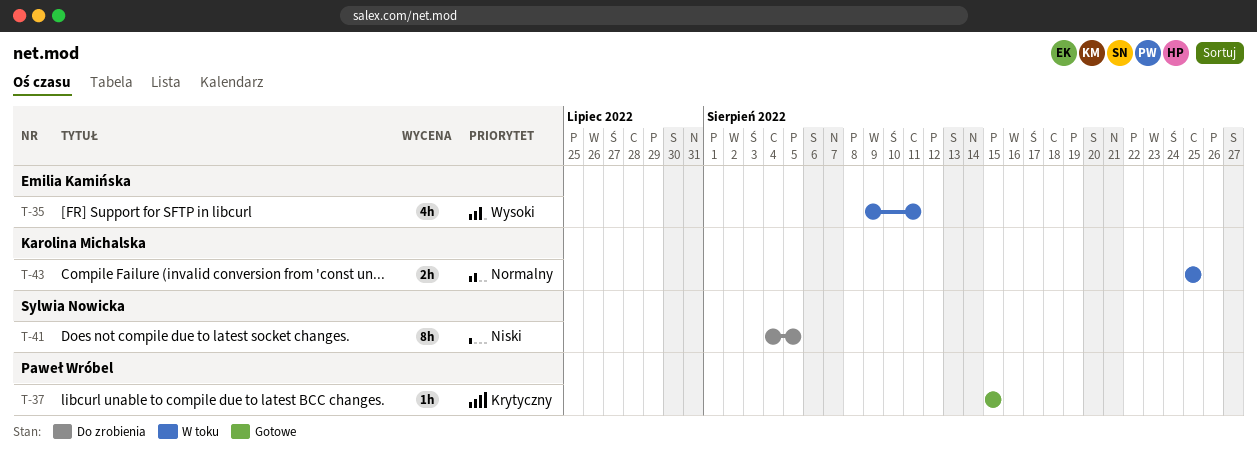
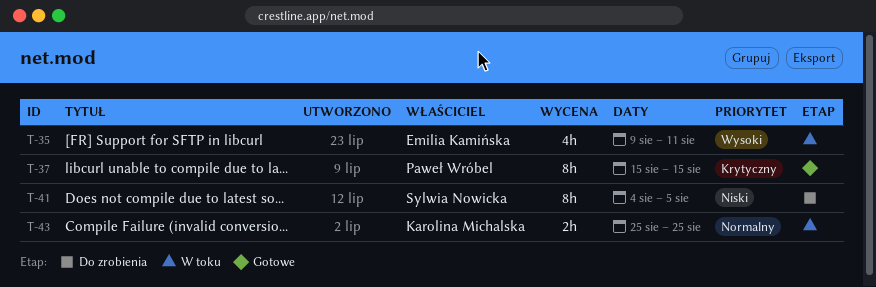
T-37, estimate: 1h -> 8h

